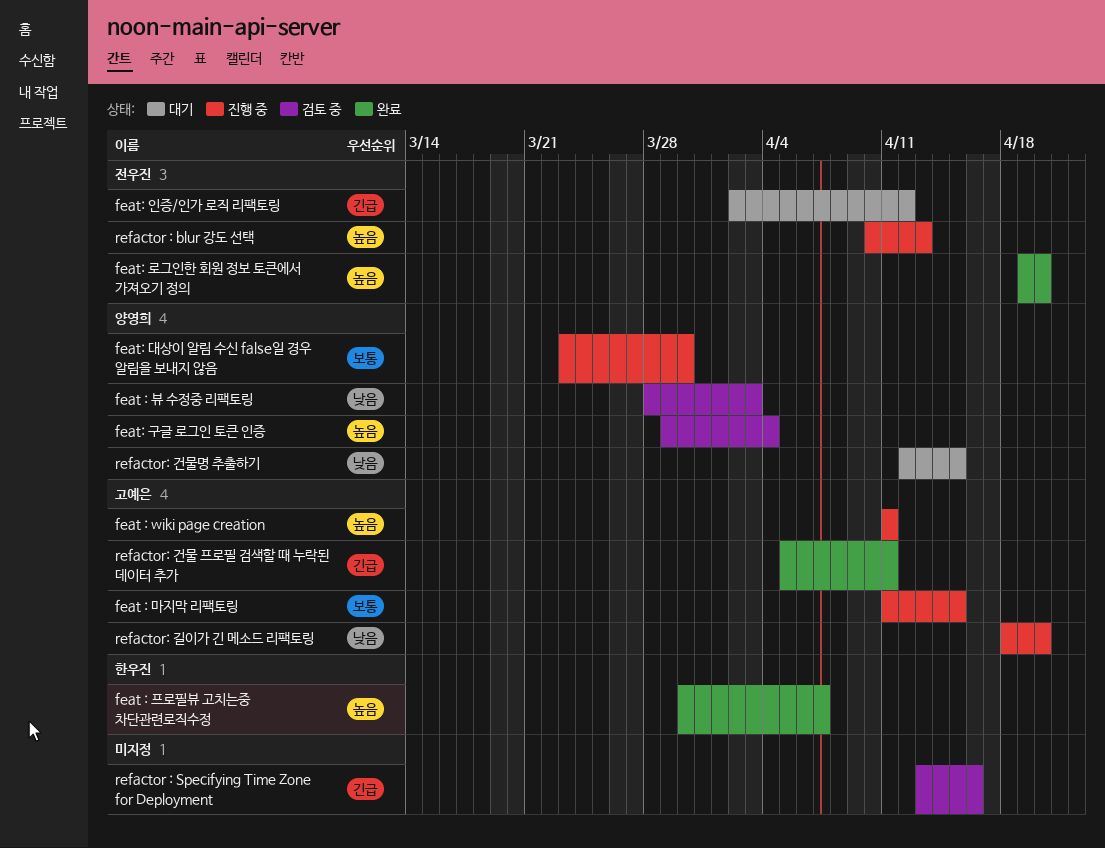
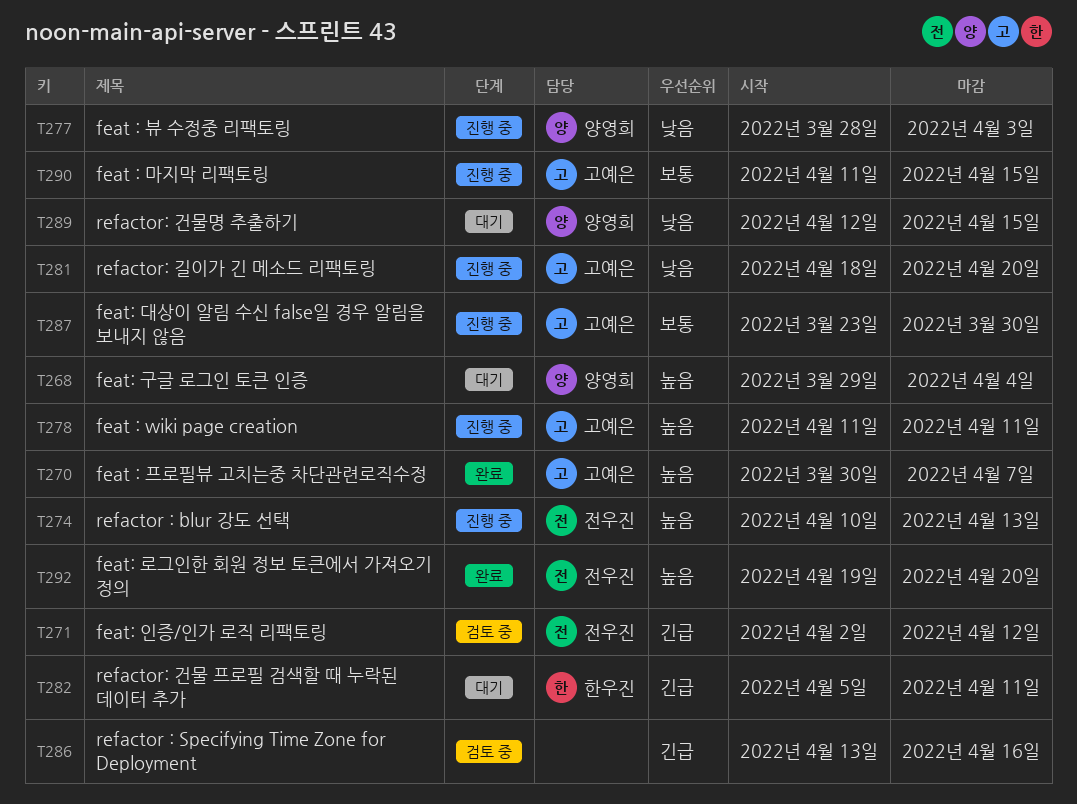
feat : 뷰 수정중 리팩토링, status: 검토 중 -> 진행 중
feat : 프로필뷰 고치는중 차단관련로직수정, owner: 한우진 -> 고예은
feat: 구글 로그인 토큰 인증, status: 검토 중 -> 대기
feat: 대상이 알림 수신 false일 경우 알림을 보내지 않음, owner: 양영희 -> 고예은
feat: 인증/인가 로직 리팩토링, status: 대기 -> 검토 중
refactor: 건물 프로필 검색할 때 누락된 데이터 추가, status: 완료 -> 대기
refactor: 건물 프로필 검색할 때 누락된 데이터 추가, owner: 고예은 -> 한우진

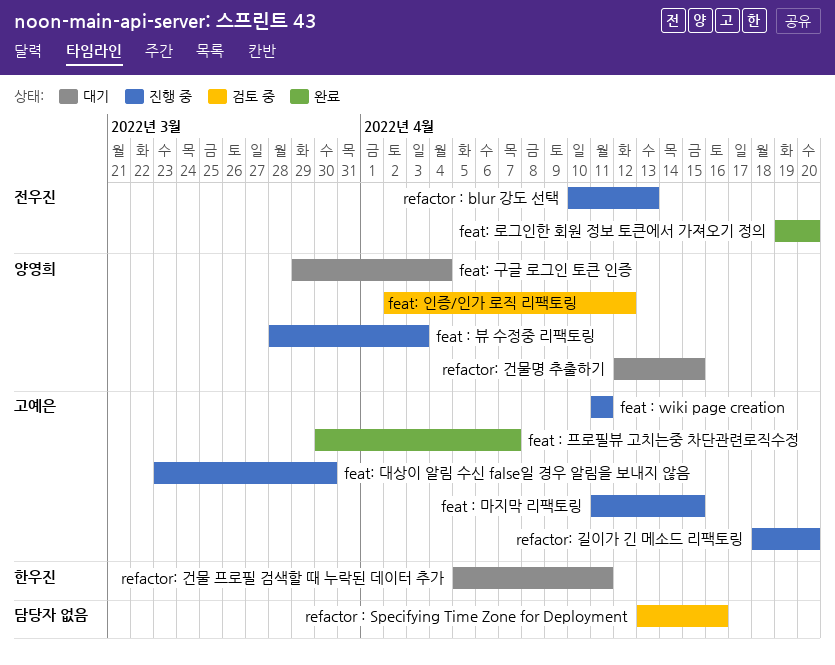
feat: 인증/인가 로직 리팩토링, owner: 전우진 -> 양영희

